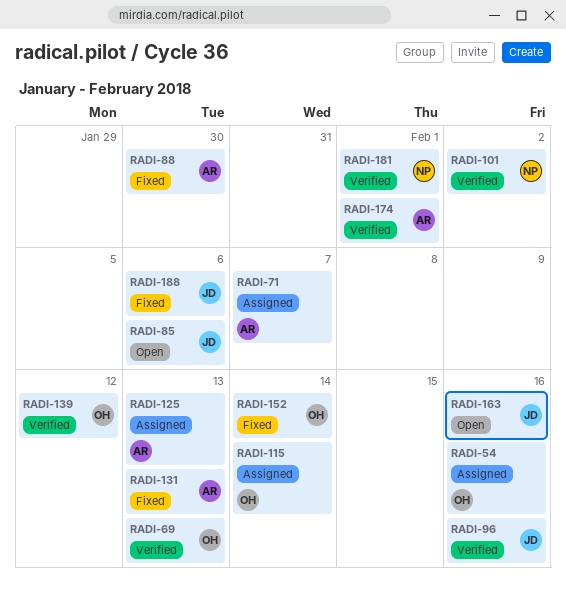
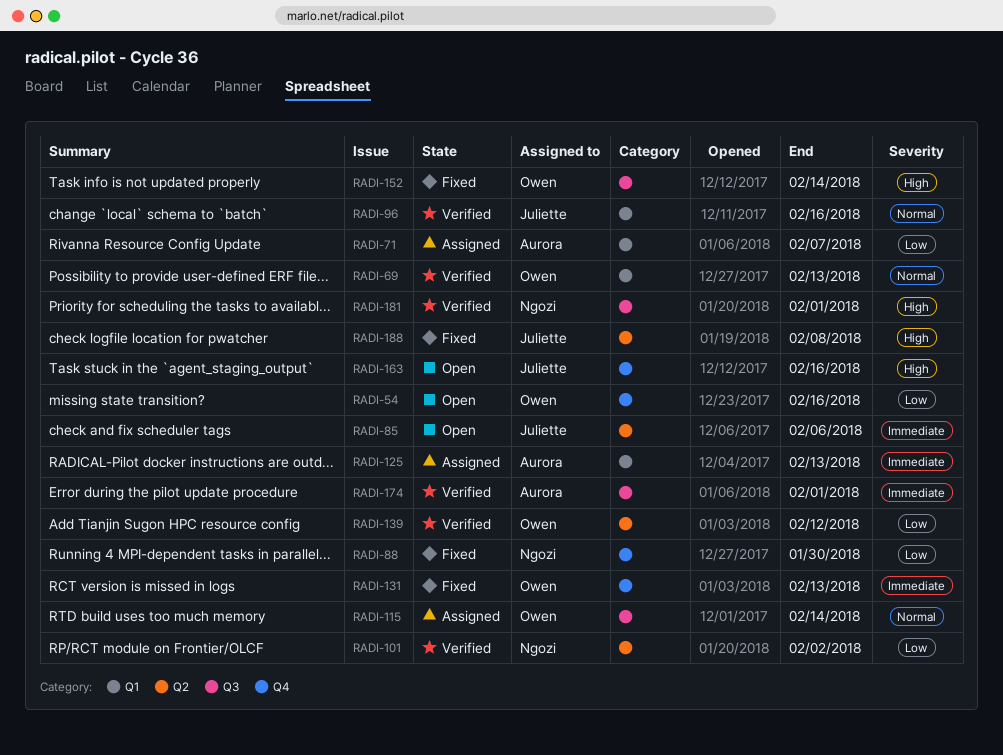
RADI-54, status: Assigned -> Open
RADI-88, owner: Aurora -> Ngozi
RADI-131, owner: Aurora -> Owen
RADI-188, due: Feb 6 -> Feb 8

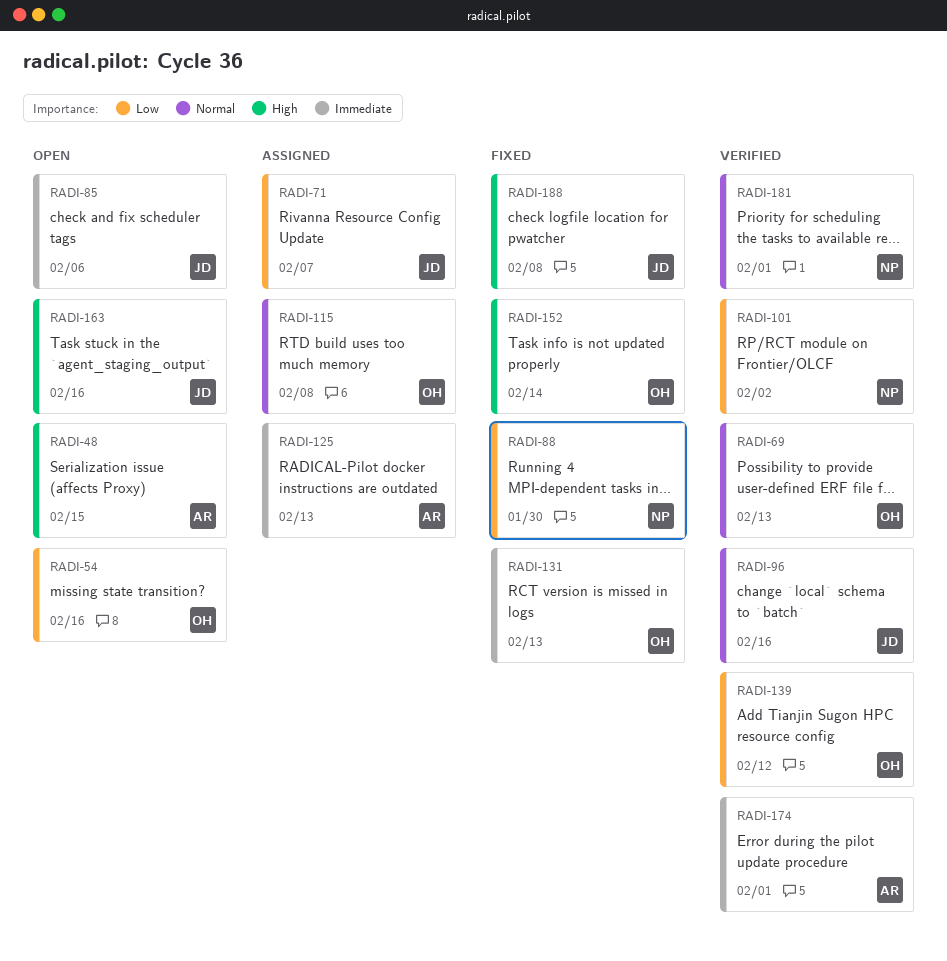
RADI-48: none -> present
RADI-71, owner: Aurora -> Juliette
RADI-115, due: Feb 14 -> Feb 8
RADI-181, priority: High -> Normal

